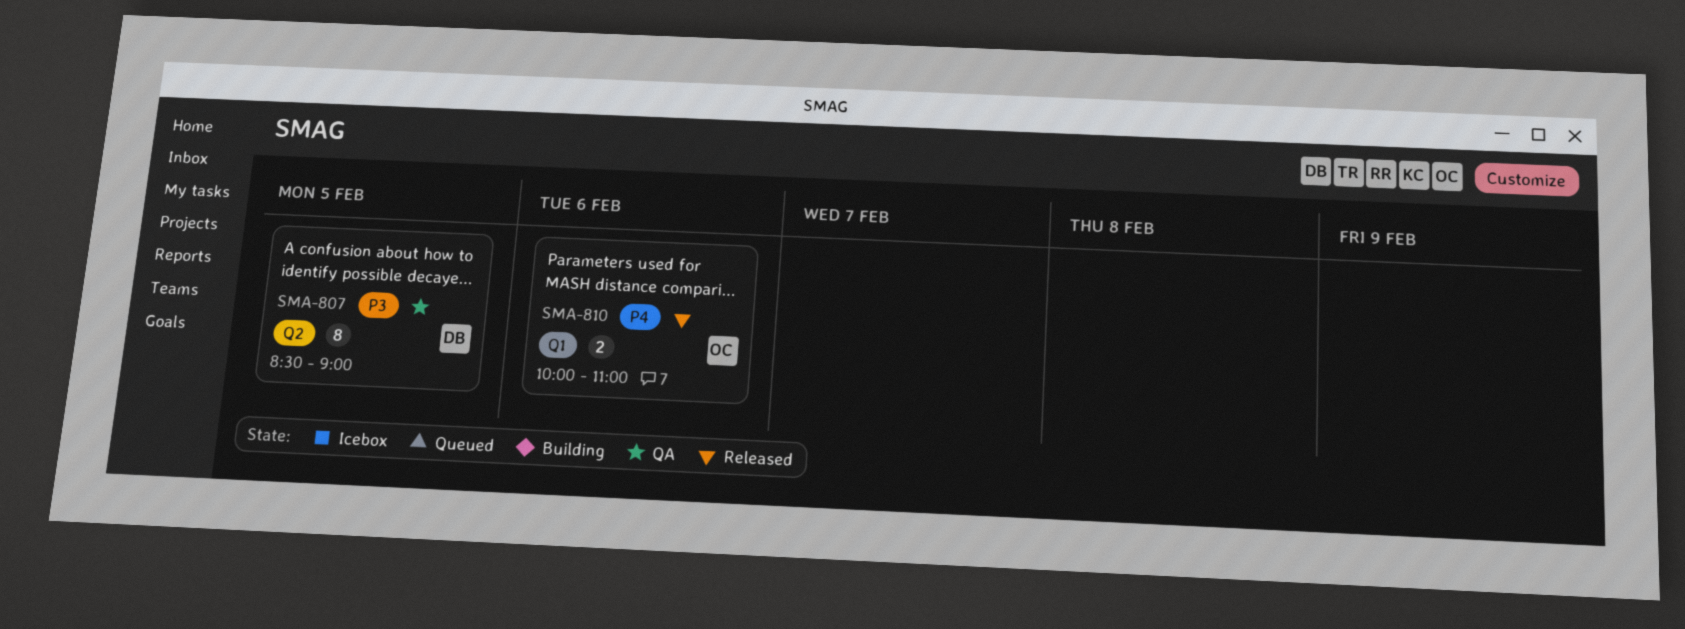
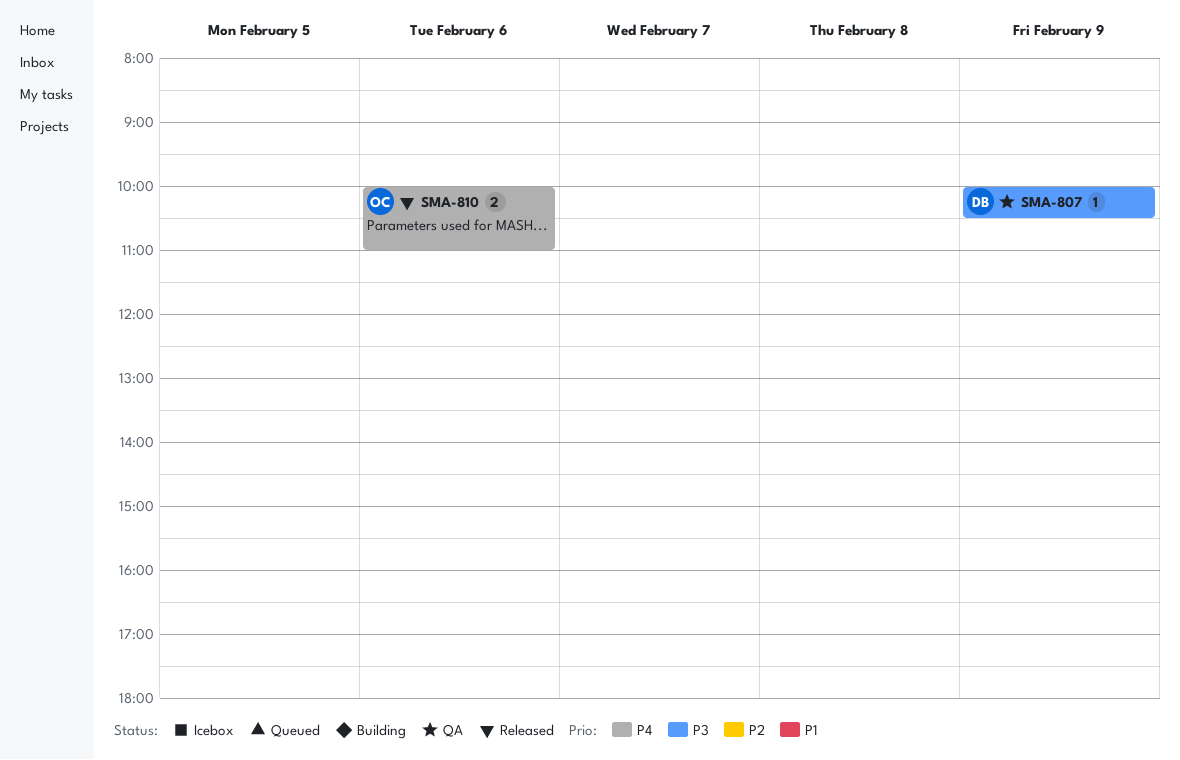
SMA-807, estimate: 8 -> 1
SMA-807, day: Feb 5 -> Feb 9
SMA-807, begins: 08:30 -> 10:00
SMA-807, ends: 09:00 -> 10:30

